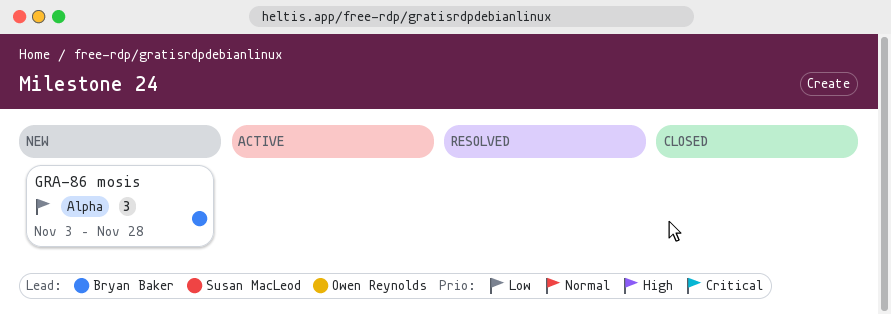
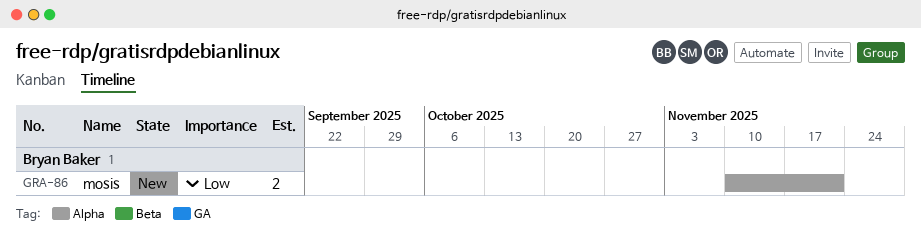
GRA-86, estimate: 3 -> 2
GRA-86, start: Nov 3 -> Nov 10
GRA-86, due: Nov 28 -> Nov 21

